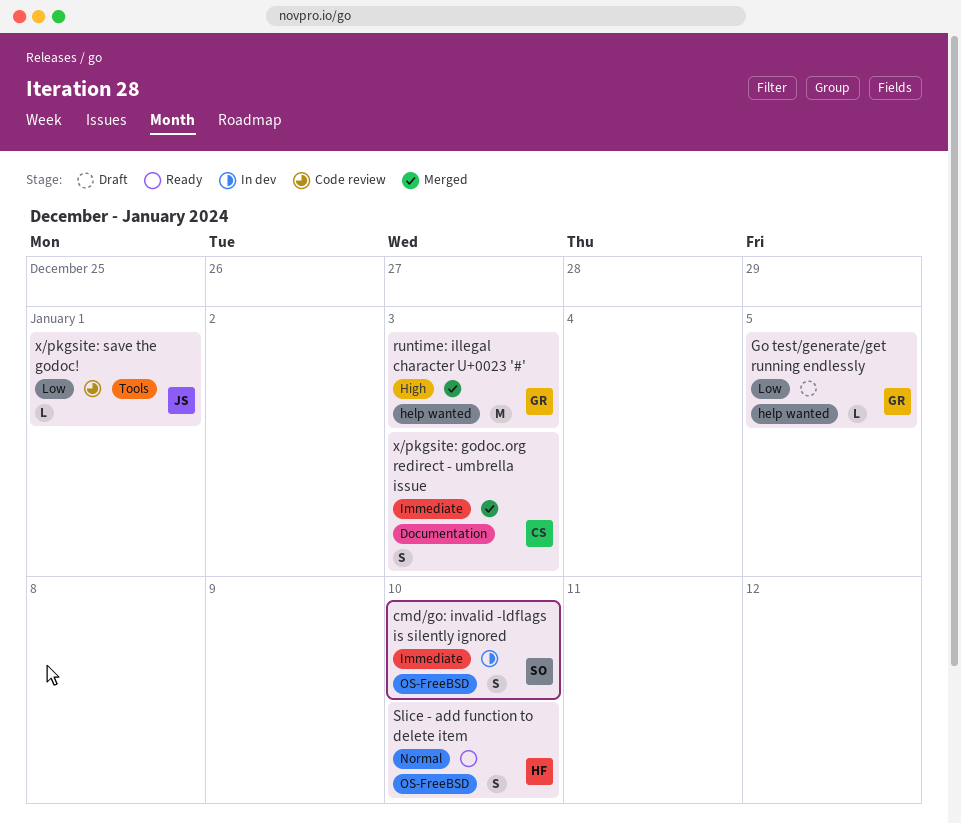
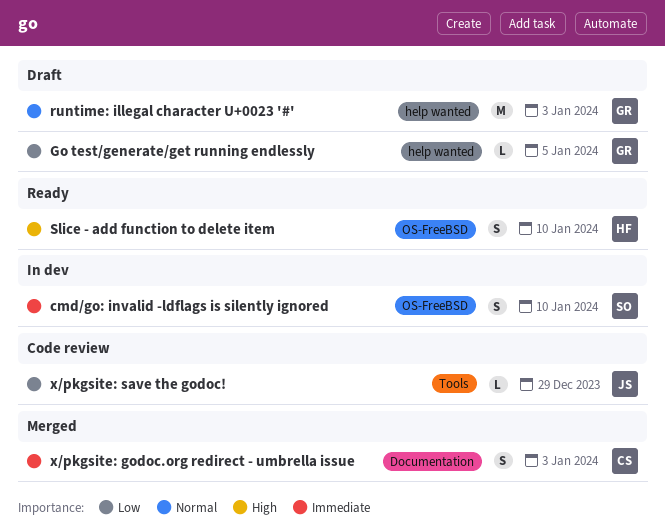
runtime: illegal character U+0023 '#', status: Merged -> Draft
runtime: illegal character U+0023 '#', priority: High -> Normal
Slice - add function to delete item, priority: Normal -> High
x/pkgsite: save the godoc!, due: Jan 1 -> Dec 29

